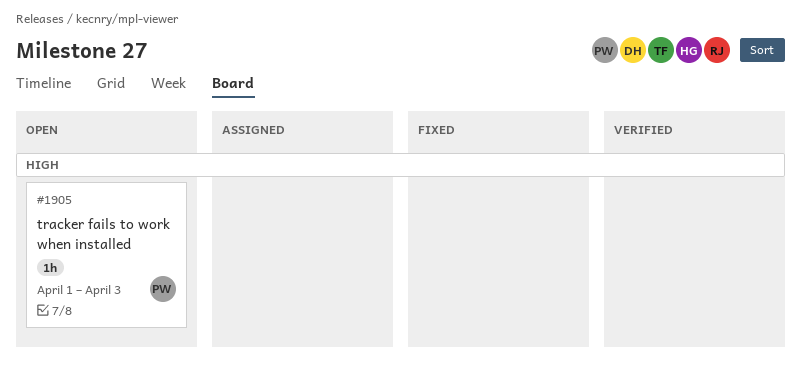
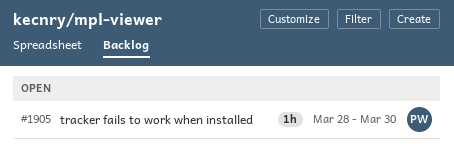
#1905, start: Apr 1 -> Mar 28
#1905, due: Apr 3 -> Mar 30

